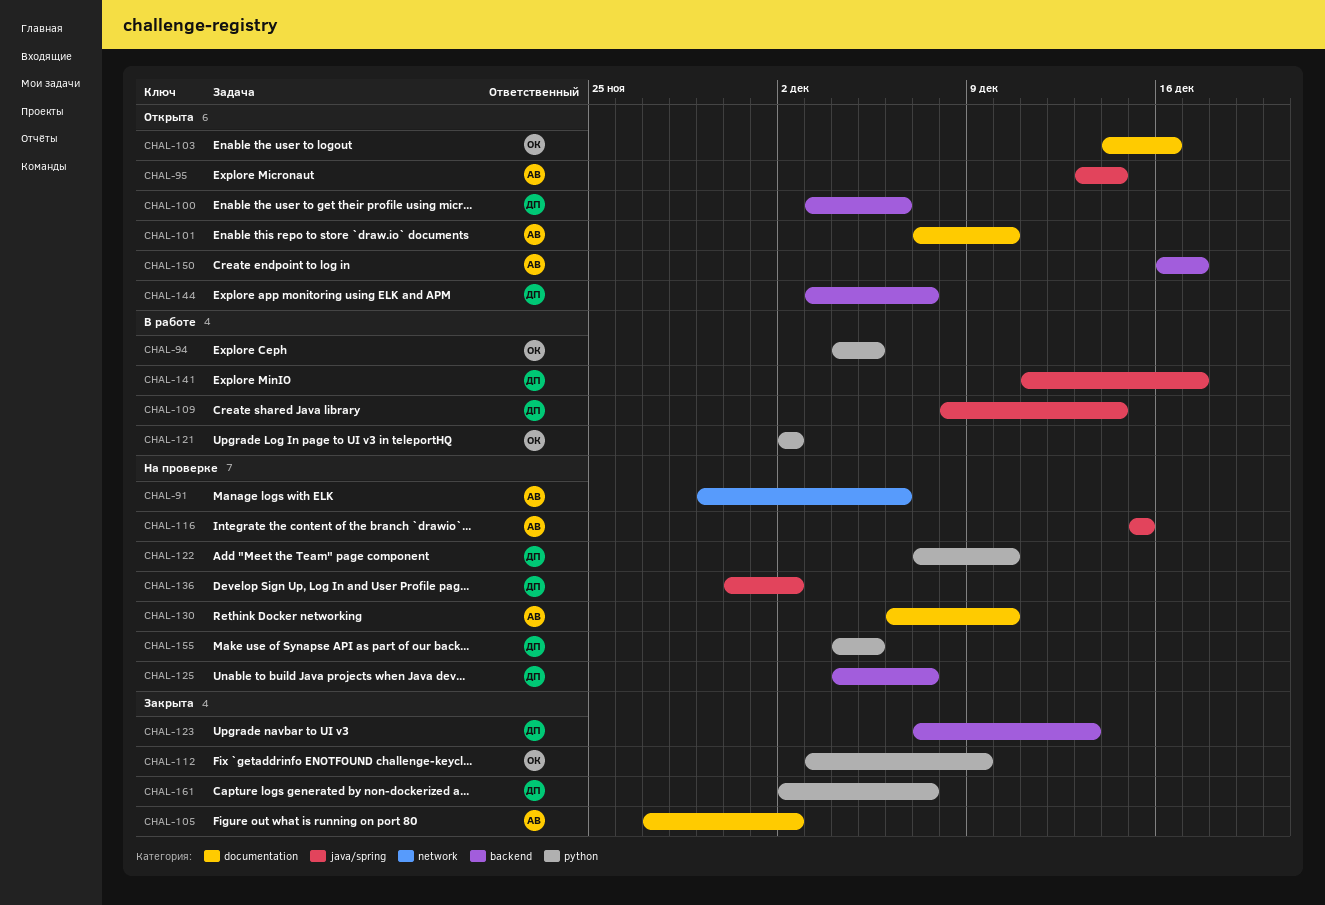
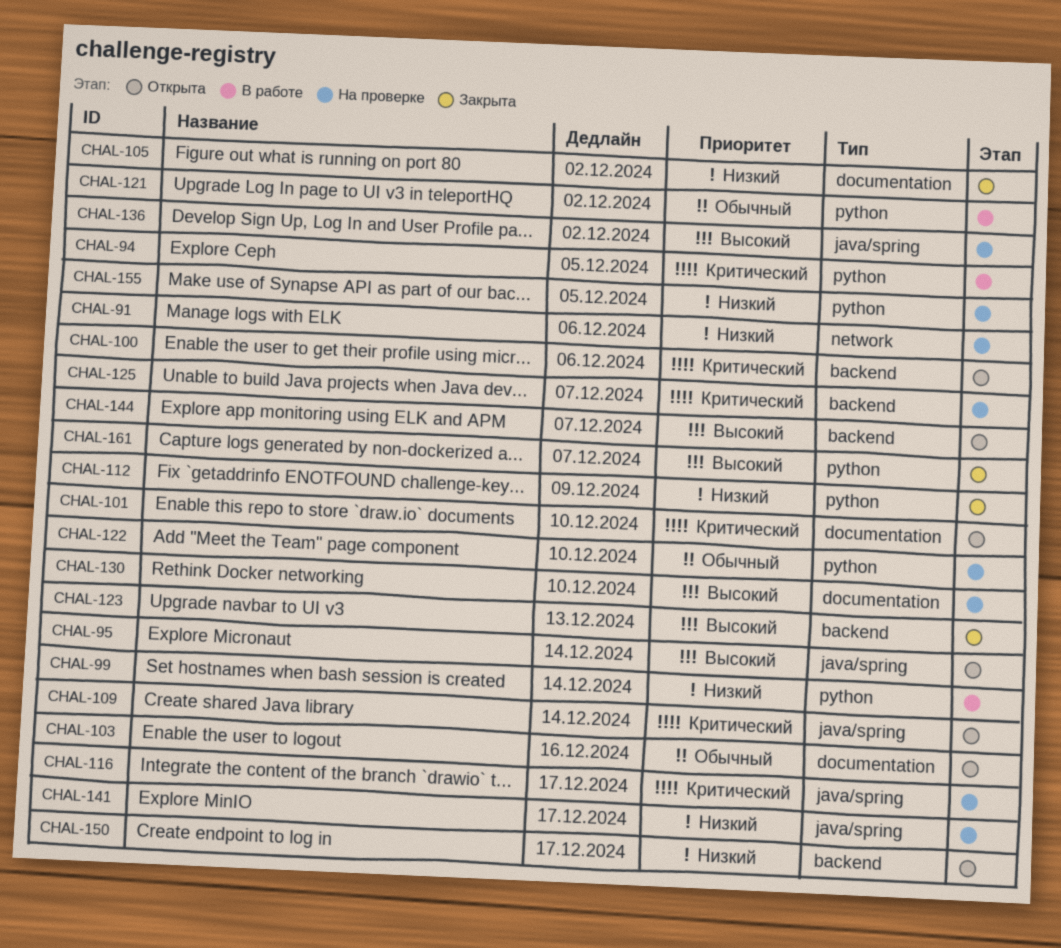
CHAL-99: none -> present
CHAL-109, status: В работе -> Открыта
CHAL-116, due: Dec 15 -> Dec 17
CHAL-141, status: В работе -> На проверке

